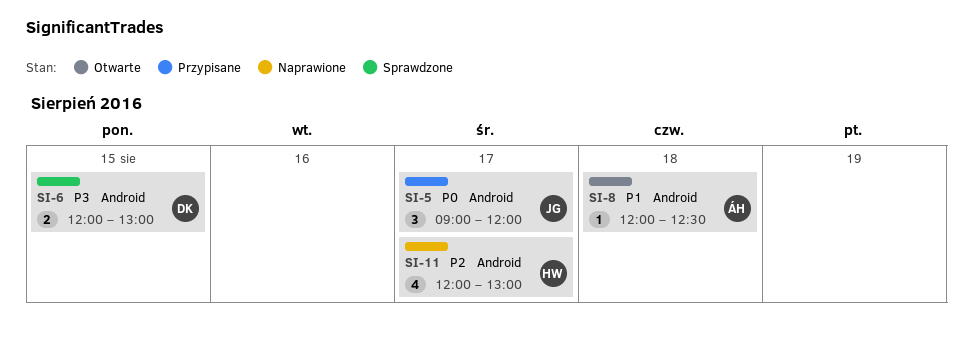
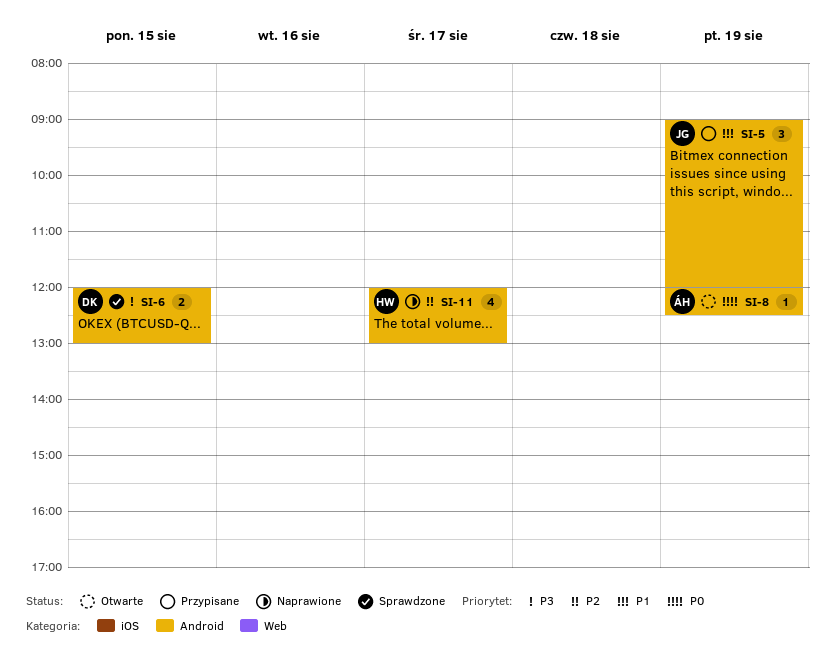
SI-5, priority: P0 -> P1
SI-5, day: Aug 17 -> Aug 19
SI-8, priority: P1 -> P0
SI-8, day: Aug 18 -> Aug 19

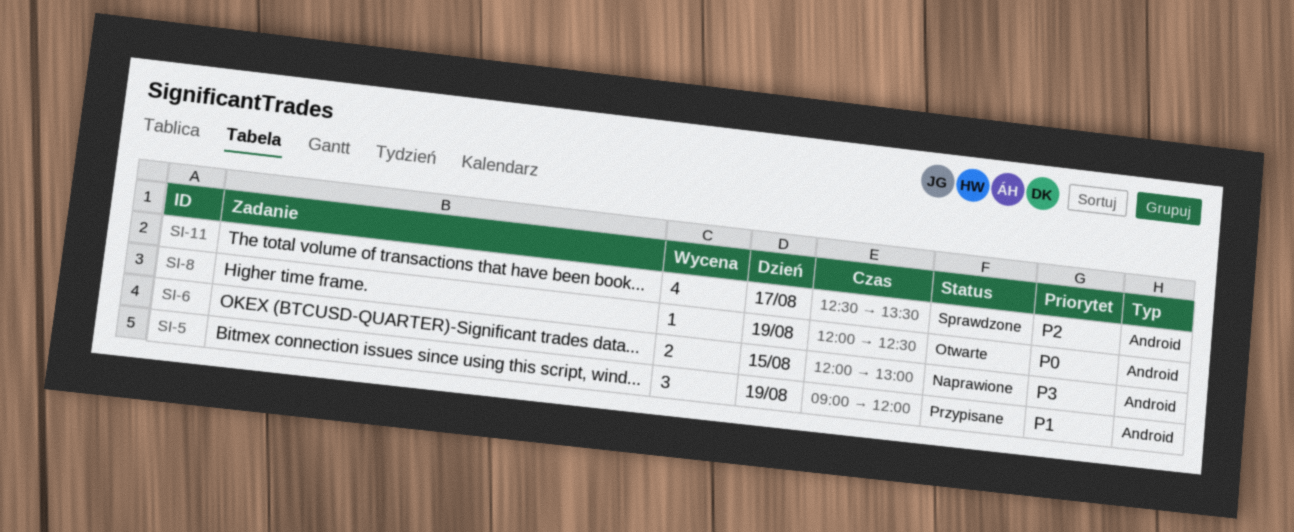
SI-6, status: Sprawdzone -> Naprawione
SI-11, status: Naprawione -> Sprawdzone
SI-11, begins: 12:00 -> 12:30
SI-11, ends: 13:00 -> 13:30

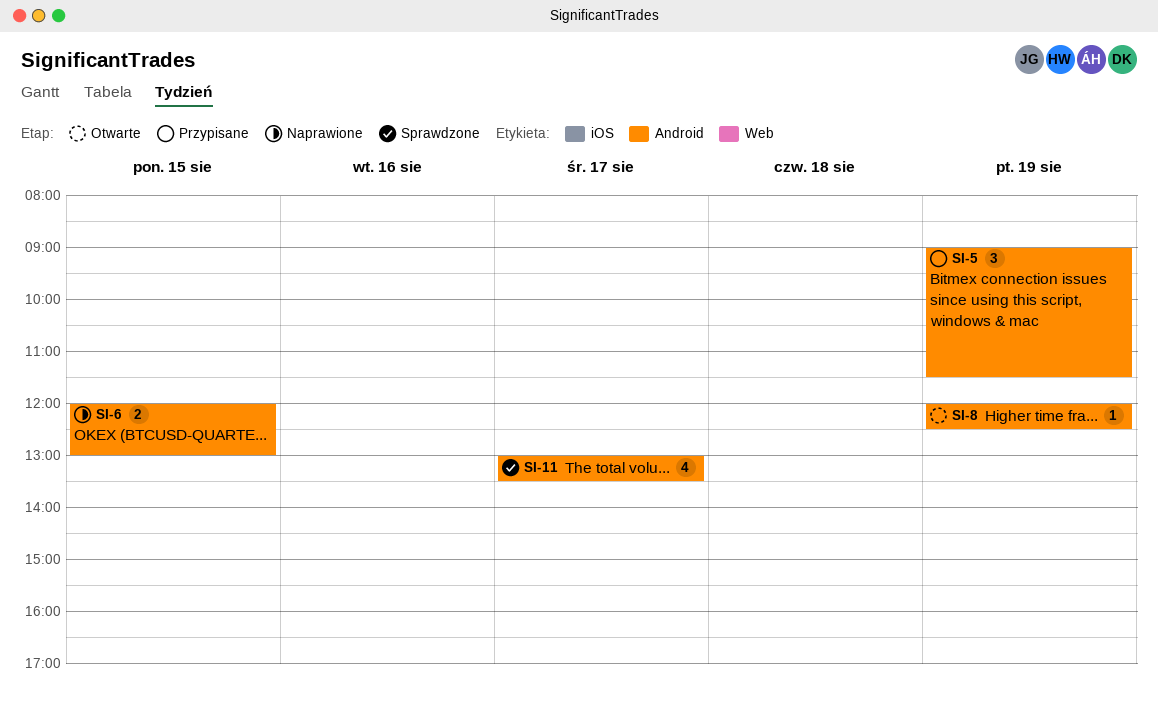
SI-5, ends: 12:00 -> 11:30
SI-11, begins: 12:30 -> 13:00

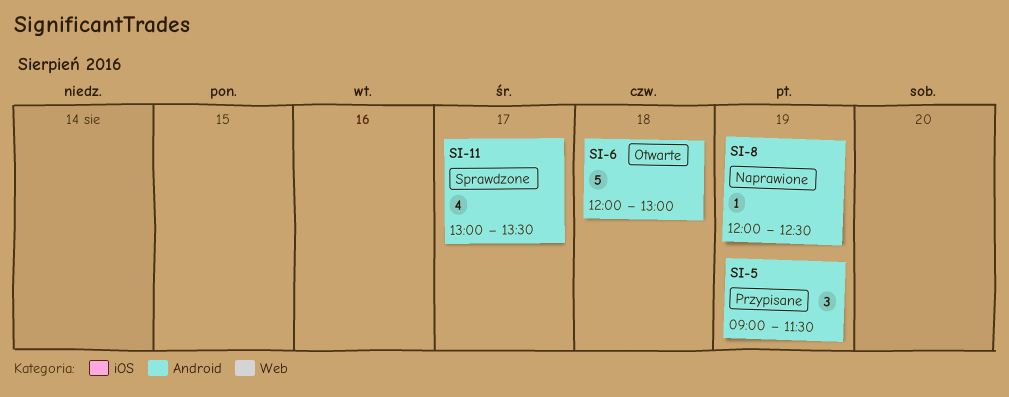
SI-6, status: Naprawione -> Otwarte
SI-6, estimate: 2 -> 5
SI-6, day: Aug 15 -> Aug 18
SI-8, status: Otwarte -> Naprawione

